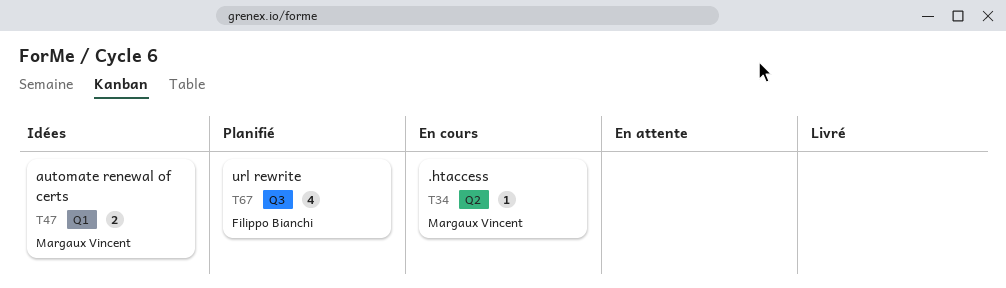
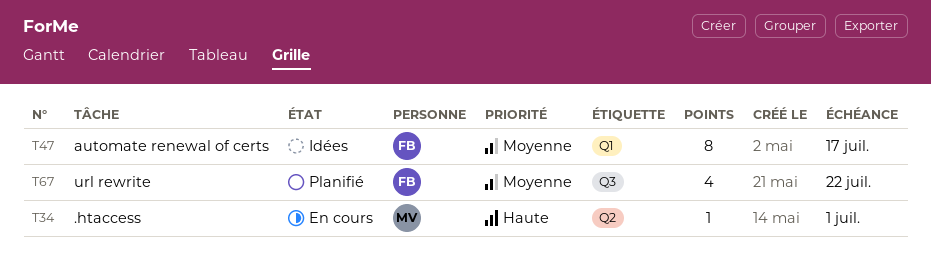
T47, owner: Margaux Vincent -> Filippo Bianchi
T47, estimate: 2 -> 8

